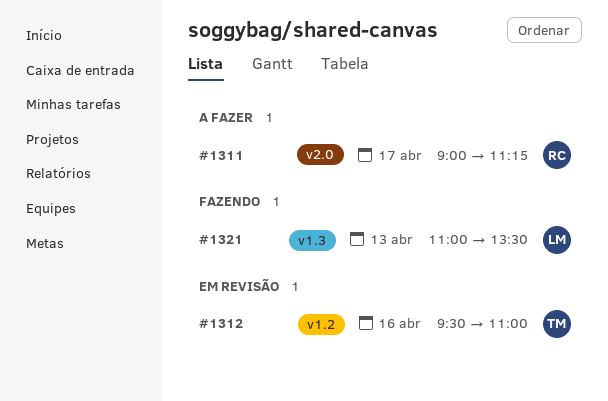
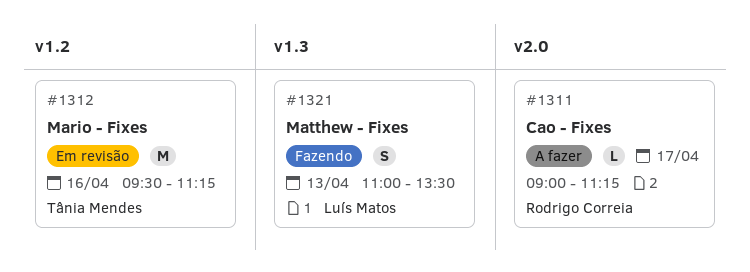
#1312, ends: 11:00 -> 11:15

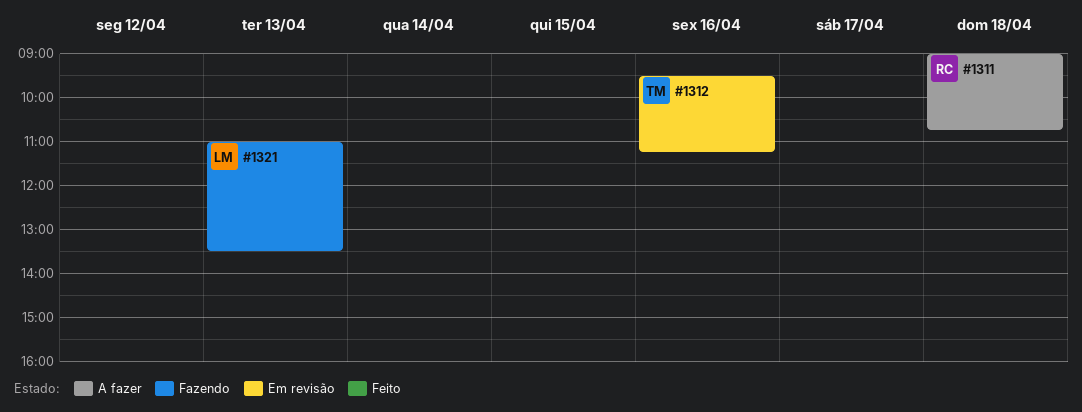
#1311, day: Apr 17 -> Apr 18
#1311, ends: 11:15 -> 10:45

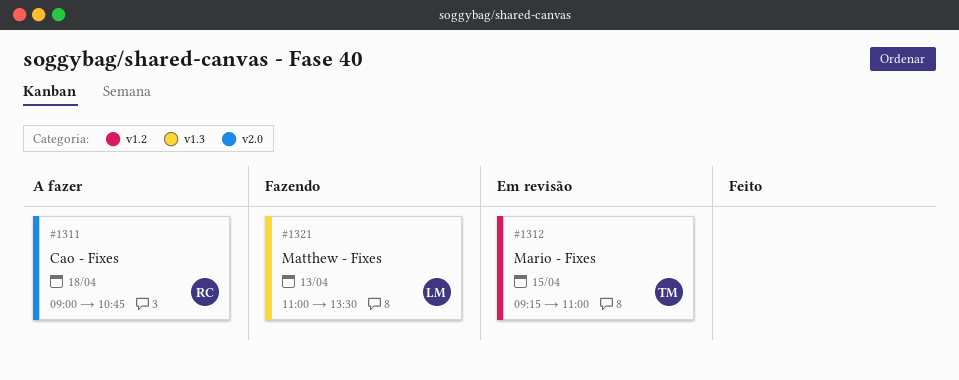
#1312, day: Apr 16 -> Apr 15
#1312, begins: 09:30 -> 09:15
#1312, ends: 11:15 -> 11:00

